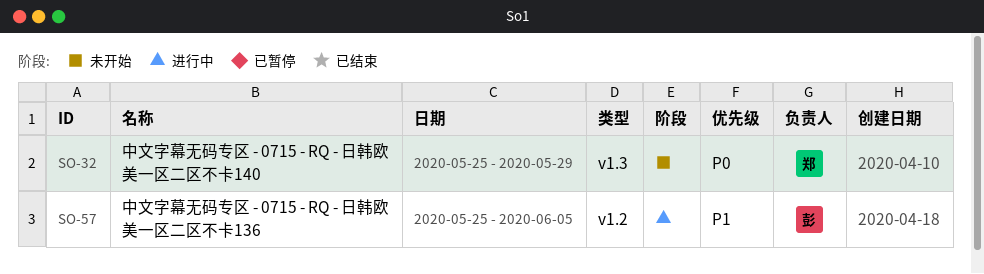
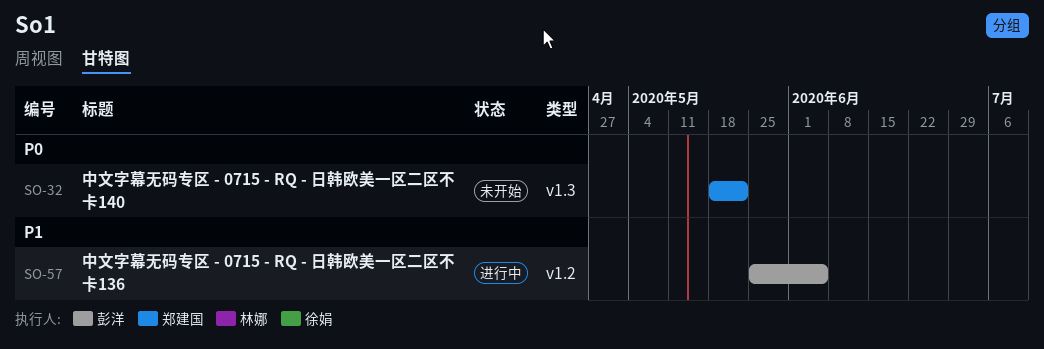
SO-32, start: May 25 -> May 18
SO-32, due: May 29 -> May 22

